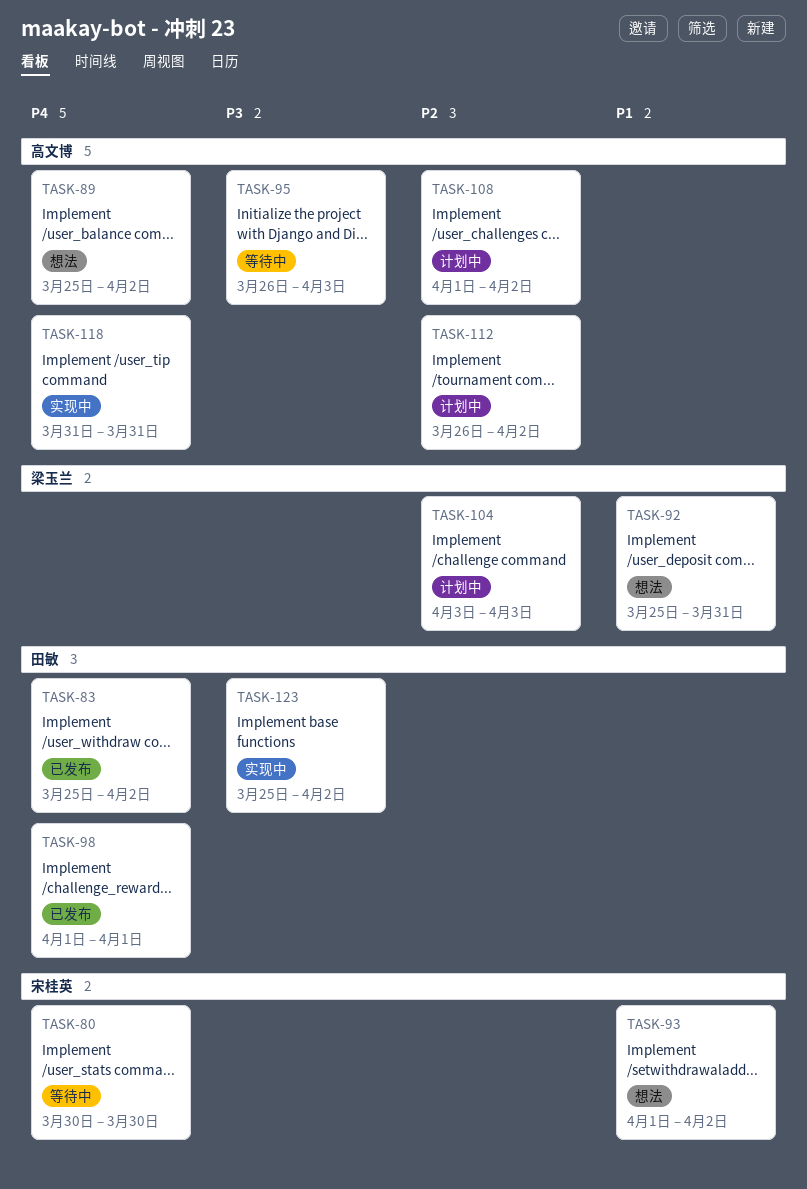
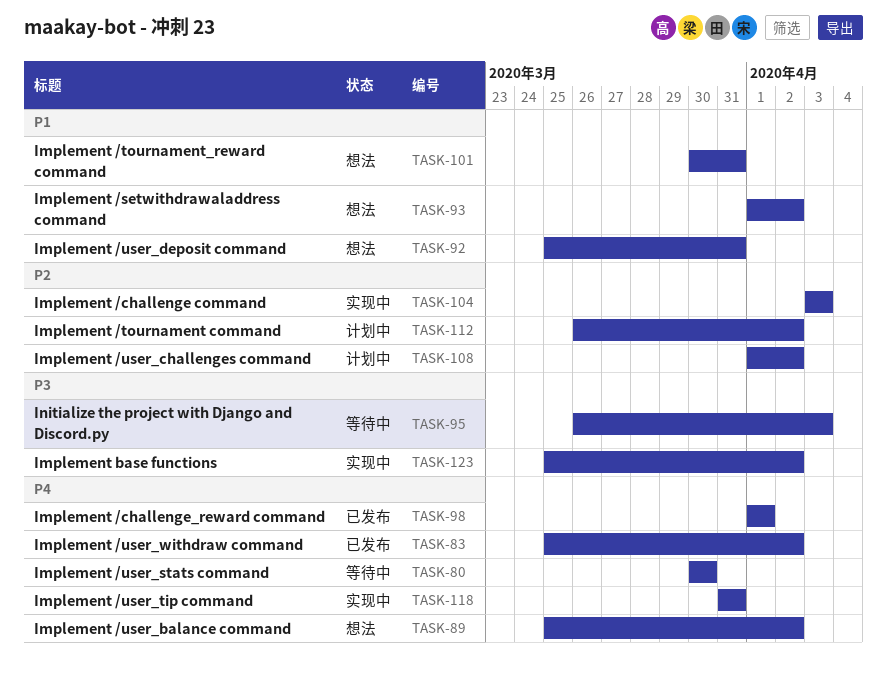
TASK-101: none -> present
TASK-104, status: 计划中 -> 实现中

